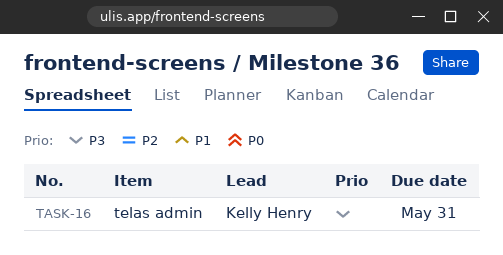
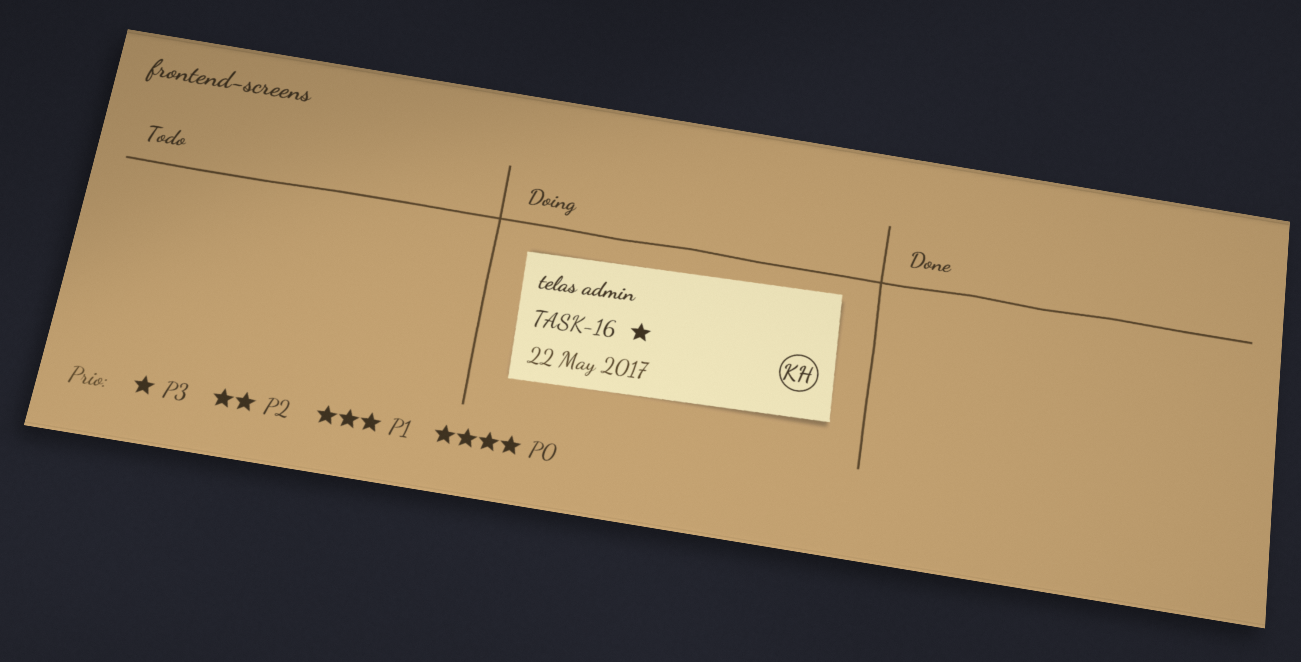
TASK-16, due: May 31 -> May 22

